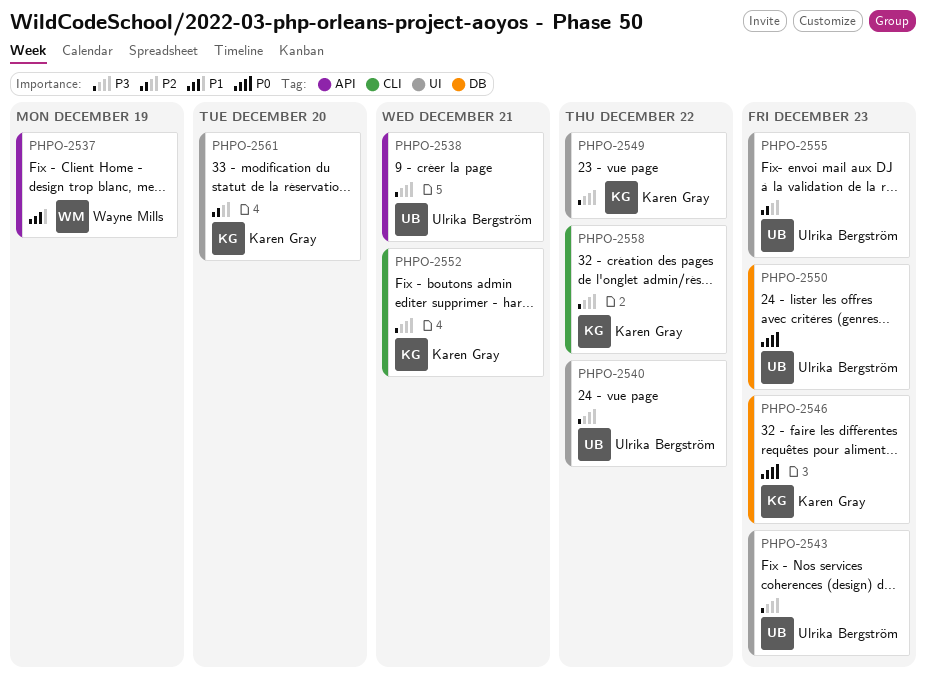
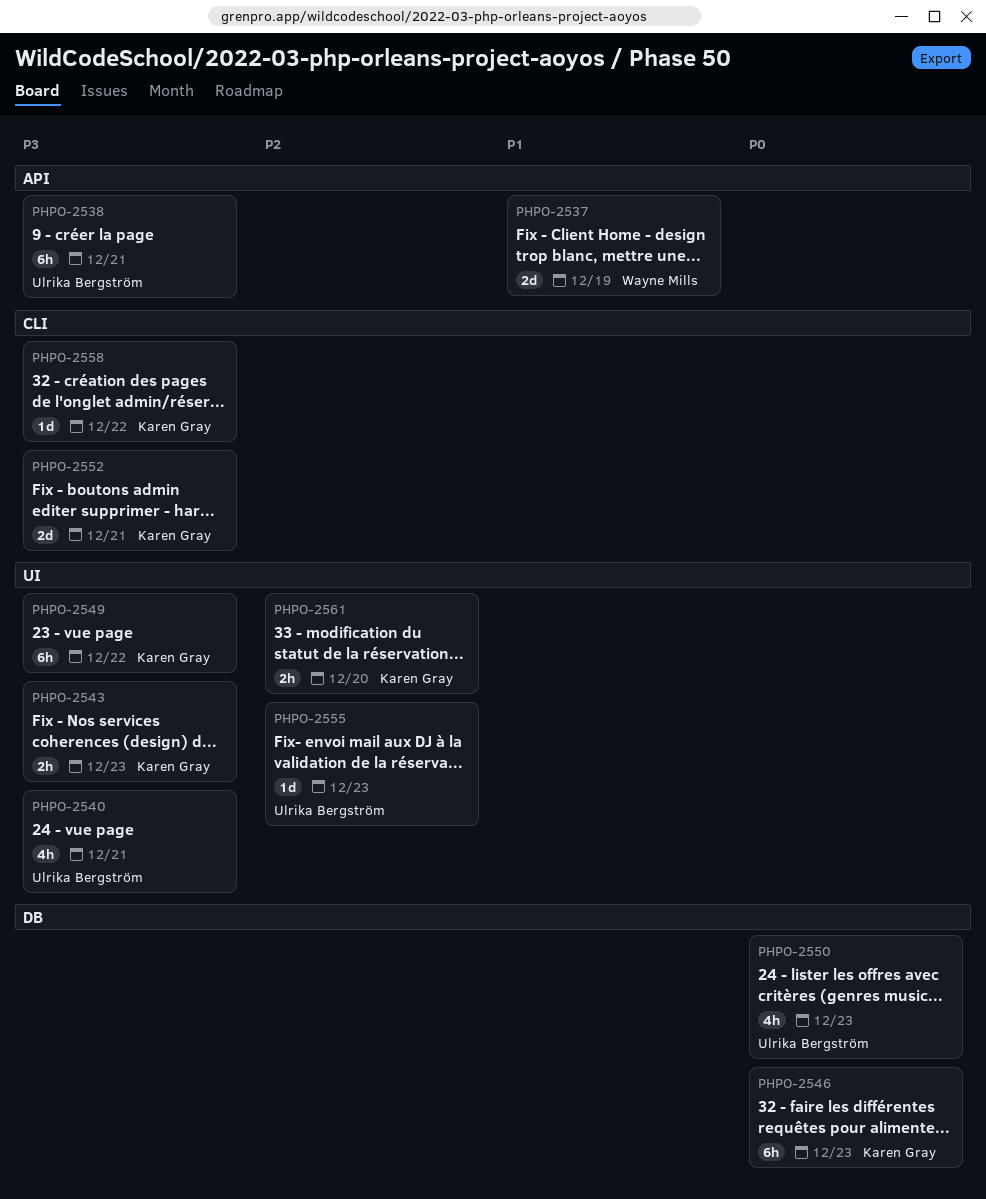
PHPO-2540, due: Dec 22 -> Dec 21
PHPO-2543, owner: Ulrika Bergström -> Karen Gray

